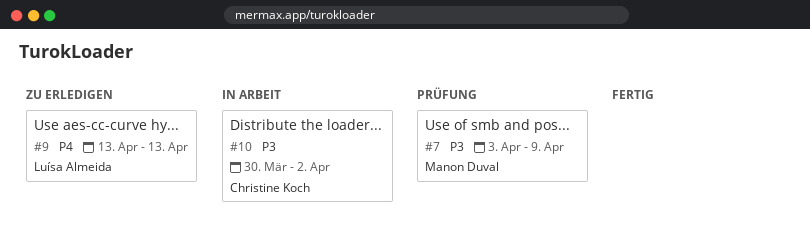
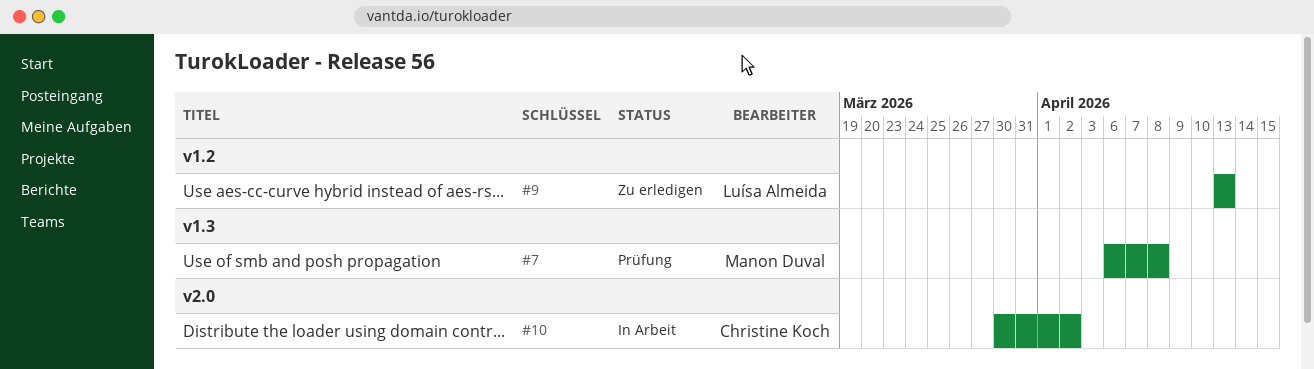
#7, start: Apr 3 -> Apr 6
#7, due: Apr 9 -> Apr 8

